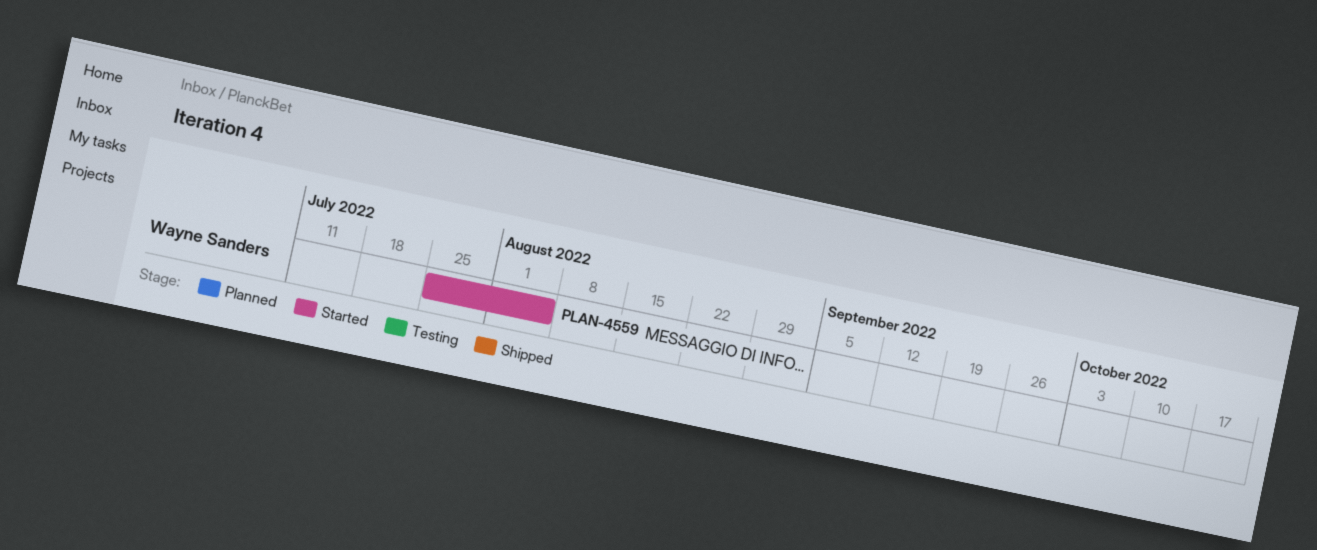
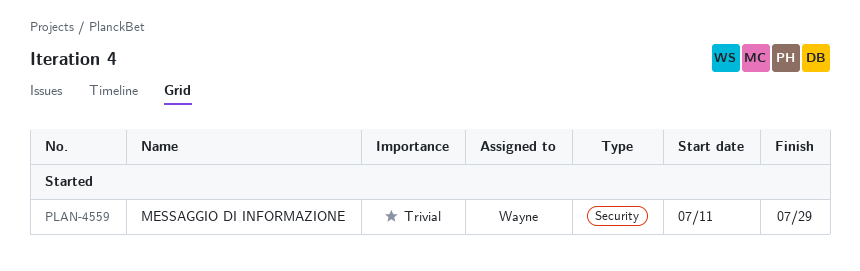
PLAN-4559, start: Jul 25 -> Jul 11
PLAN-4559, due: Aug 5 -> Jul 29

